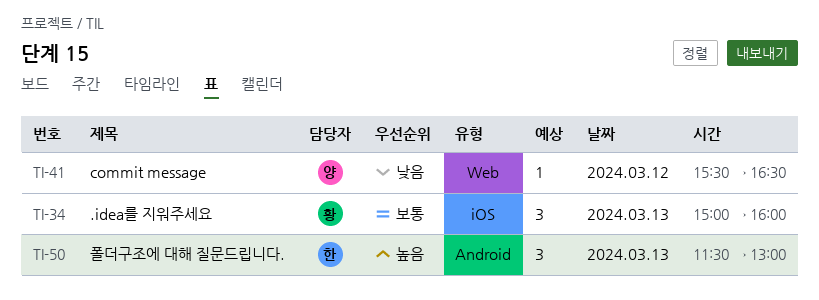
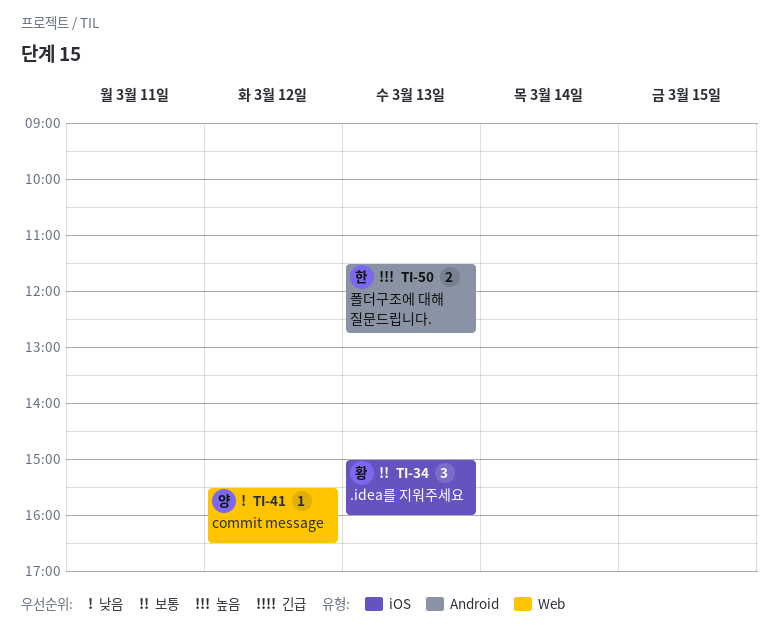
TI-50, estimate: 3 -> 2
TI-50, ends: 13:00 -> 12:45

